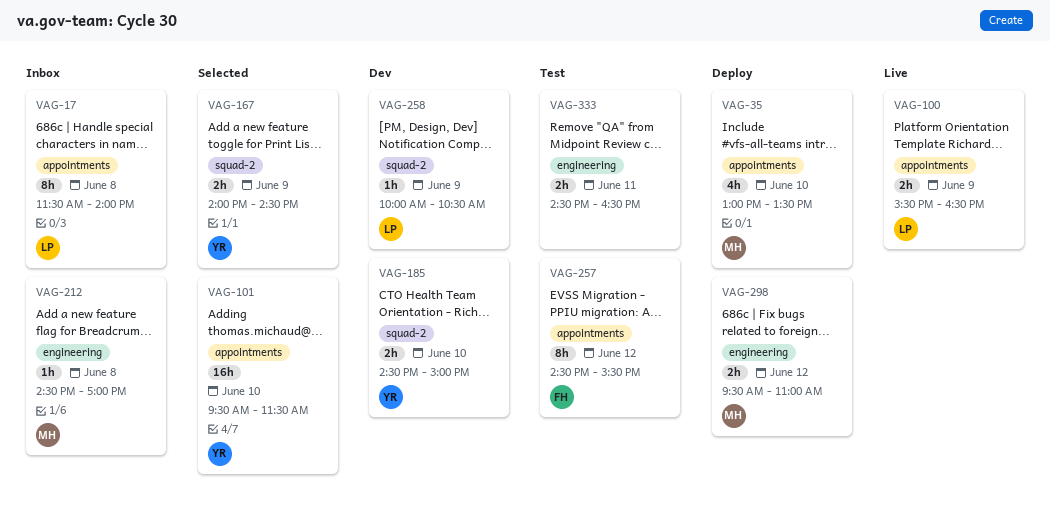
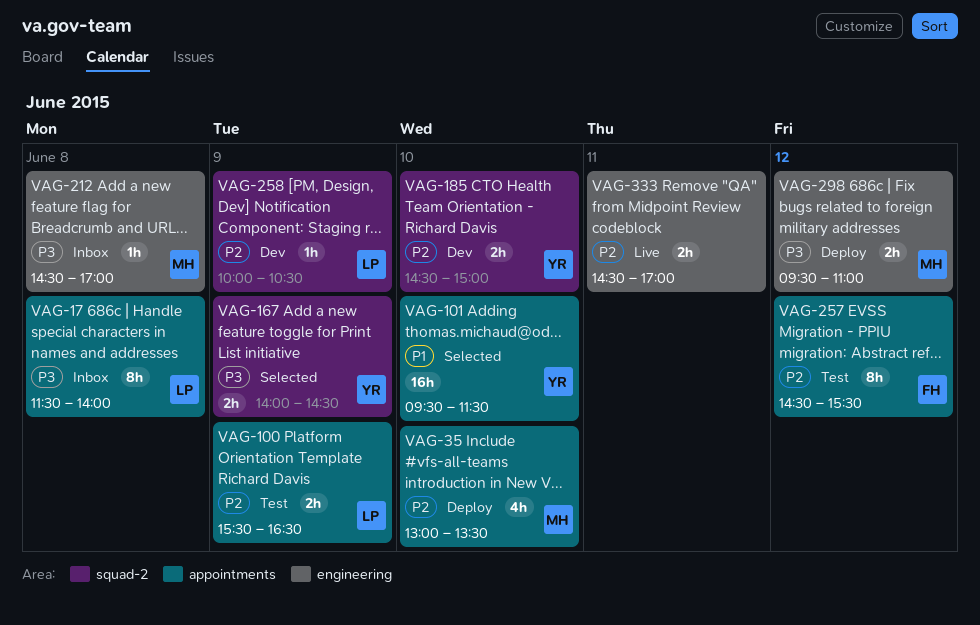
VAG-100, status: Live -> Test
VAG-333, status: Test -> Live
VAG-333, ends: 16:30 -> 17:00

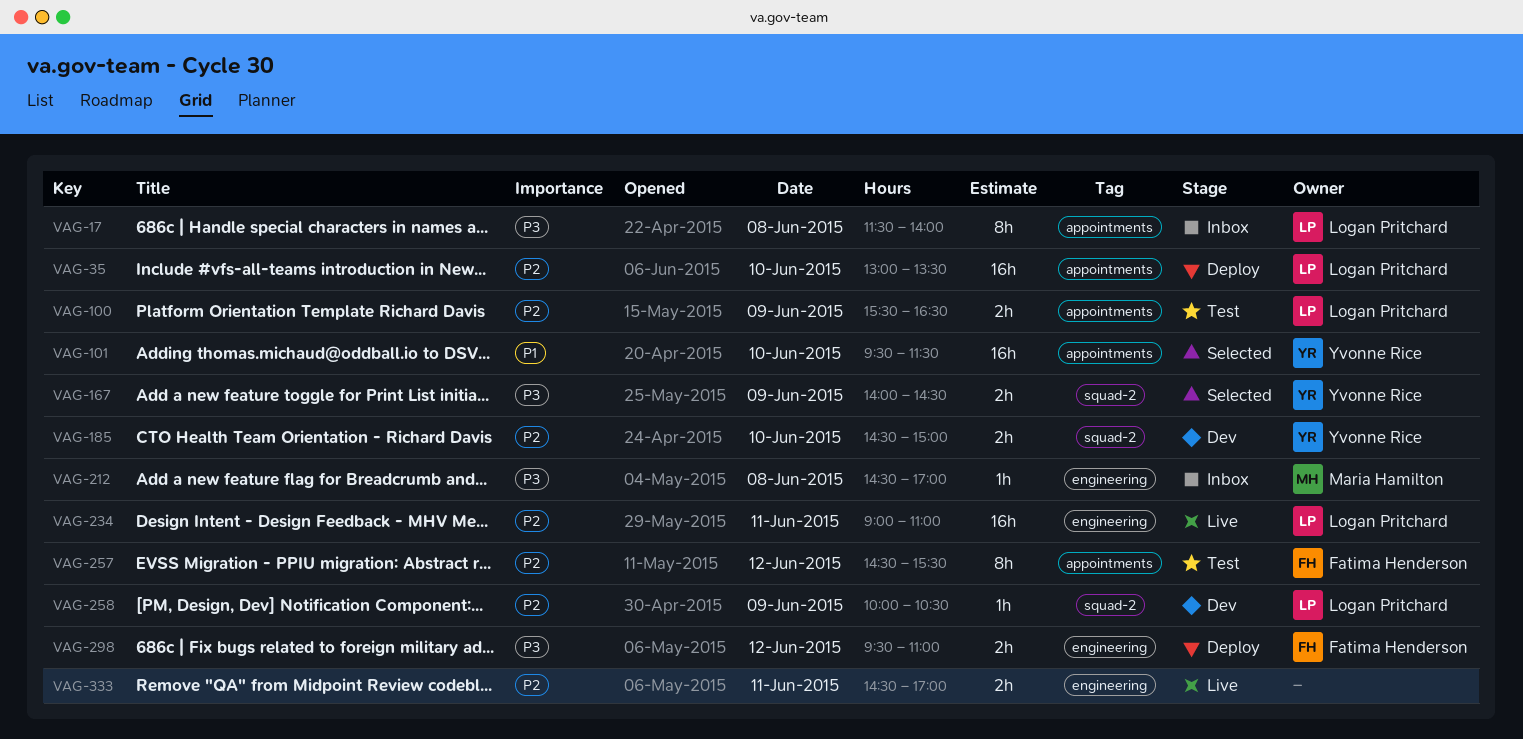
VAG-35, owner: Maria Hamilton -> Logan Pritchard
VAG-35, estimate: 4h -> 16h
VAG-234: none -> present
VAG-298, owner: Maria Hamilton -> Fatima Henderson

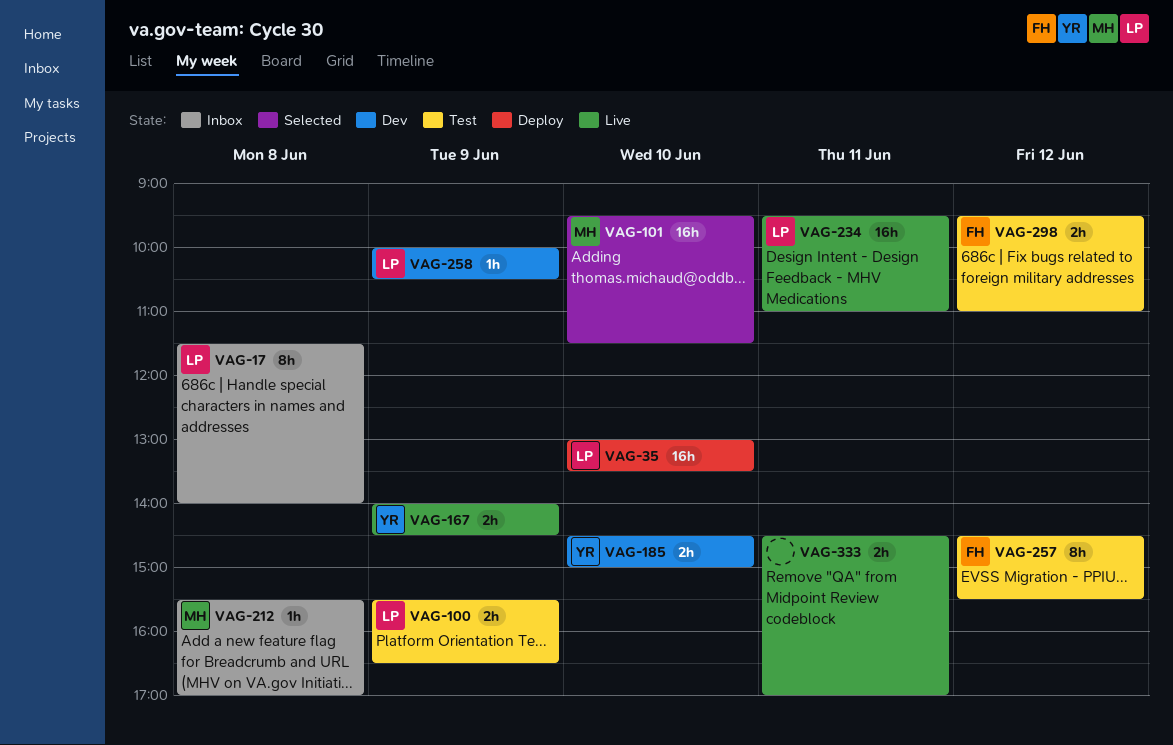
VAG-101, owner: Yvonne Rice -> Maria Hamilton
VAG-167, status: Selected -> Live
VAG-212, begins: 14:30 -> 15:30
VAG-234, begins: 09:00 -> 09:30
VAG-298, status: Deploy -> Test

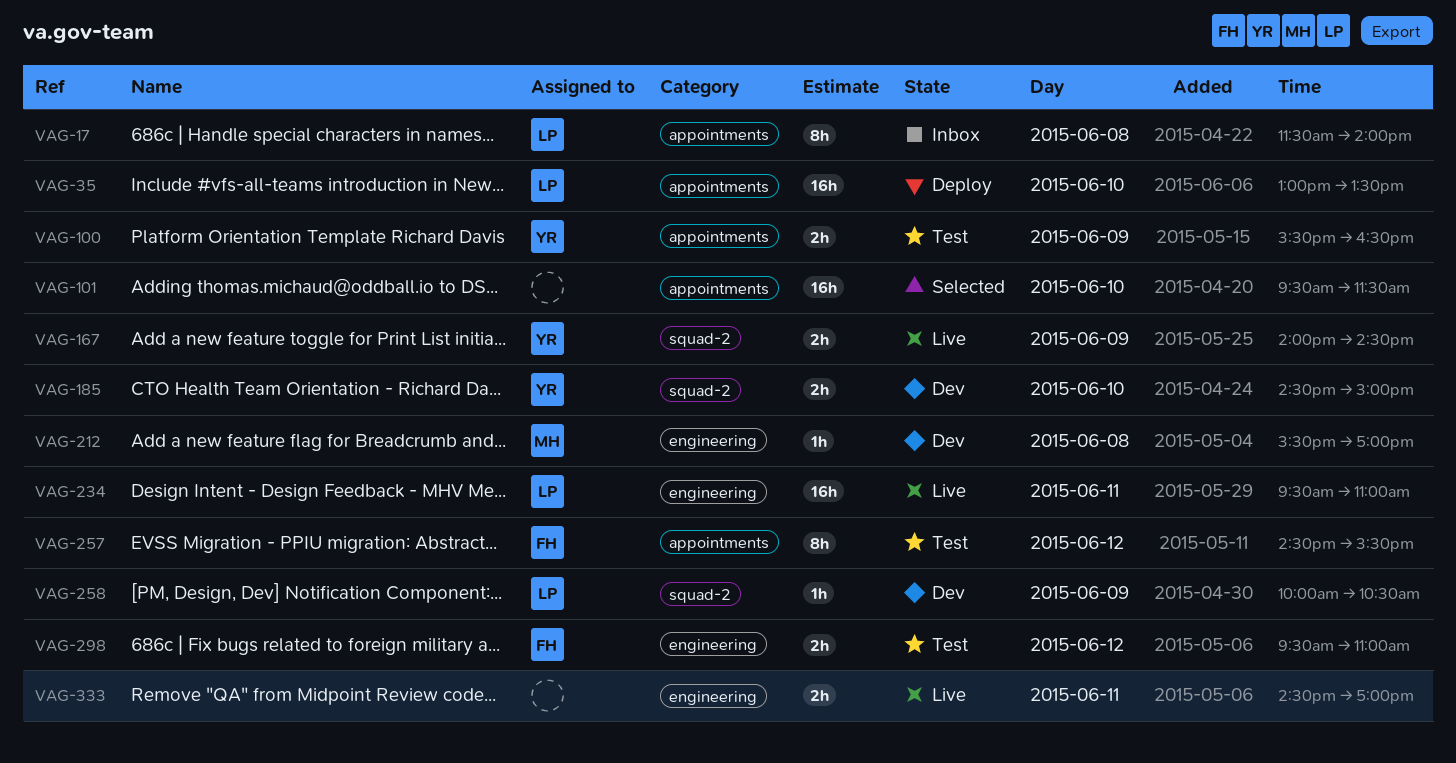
VAG-100, owner: LP -> YR
VAG-101, owner: MH -> none
VAG-212, status: Inbox -> Dev

